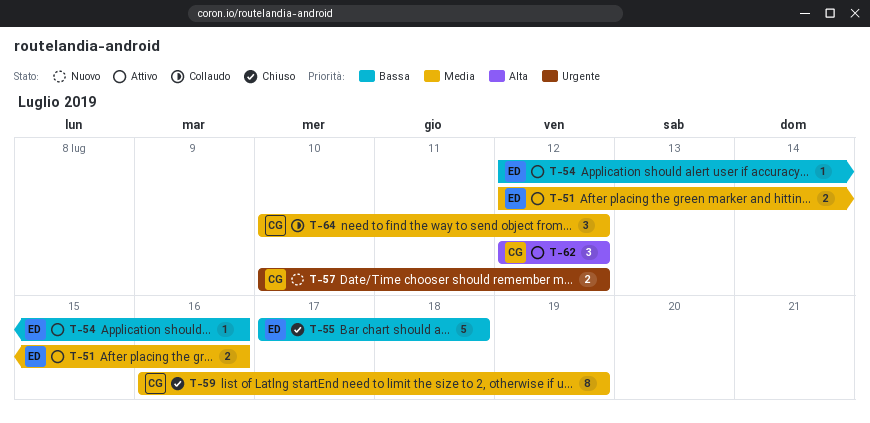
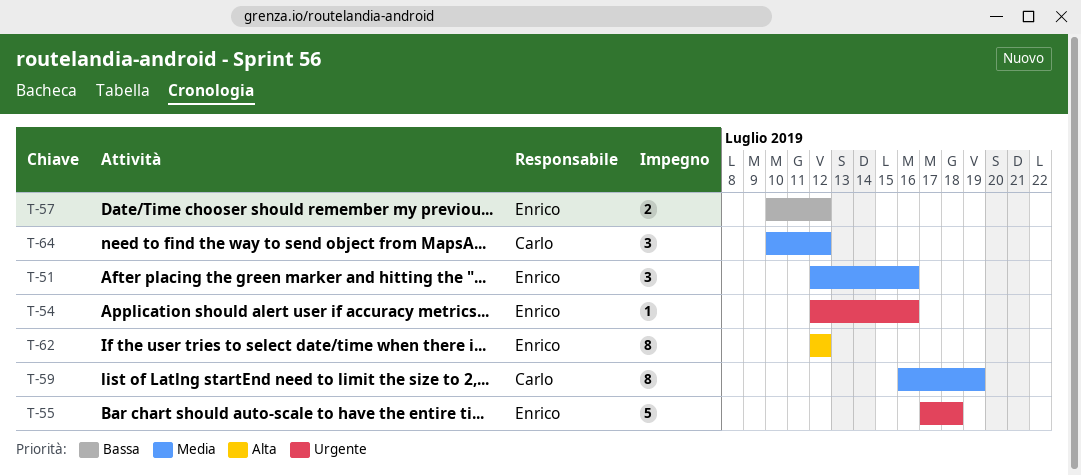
T-51, estimate: 2 -> 3
T-54, priority: Bassa -> Urgente
T-55, priority: Bassa -> Urgente
T-57, owner: Carlo -> Enrico
T-57, priority: Urgente -> Bassa
T-62, owner: Carlo -> Enrico
T-62, estimate: 3 -> 8

